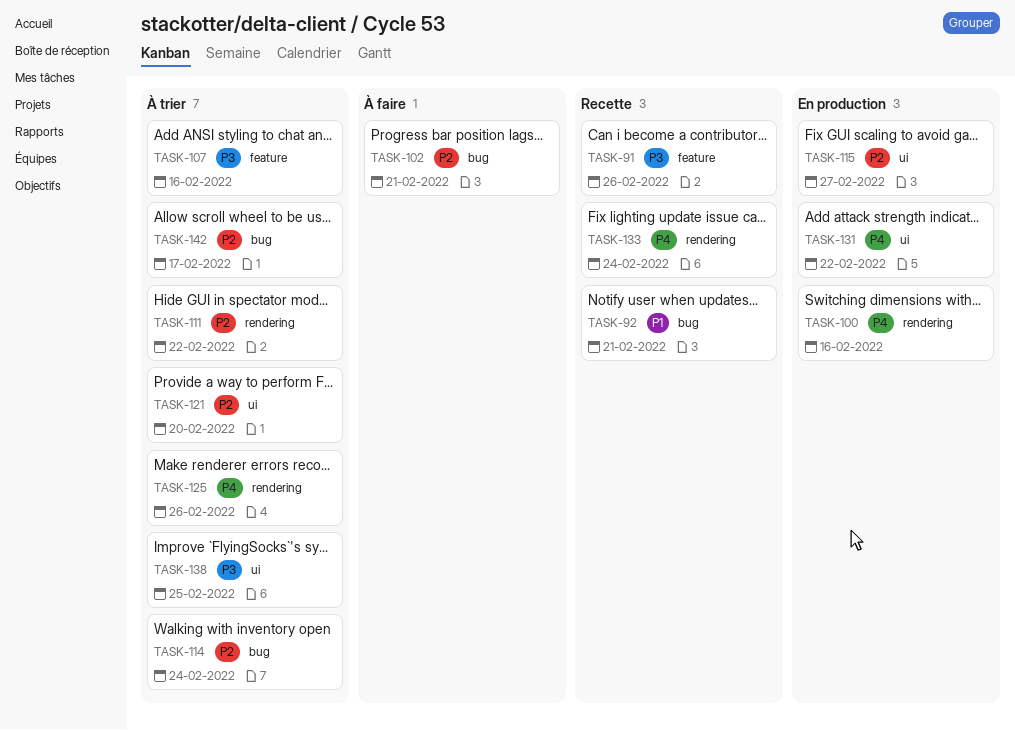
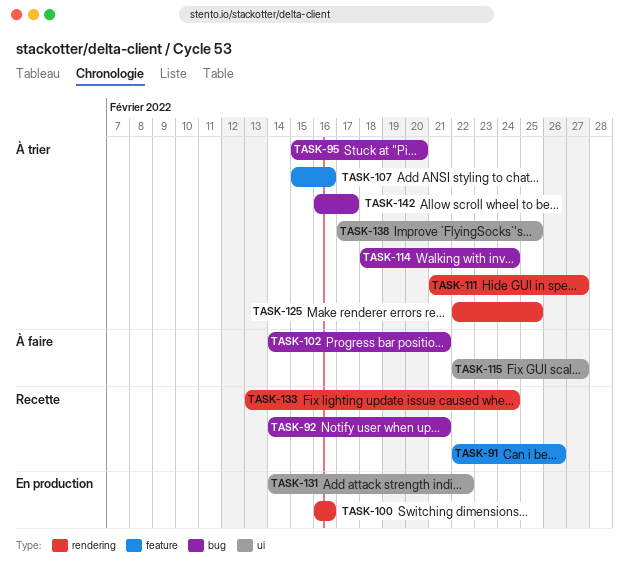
TASK-95: none -> present
TASK-111, due: Feb 22 -> Feb 27
TASK-115, status: En production -> À faire
TASK-121: present -> none
TASK-125, due: Feb 26 -> Feb 25

